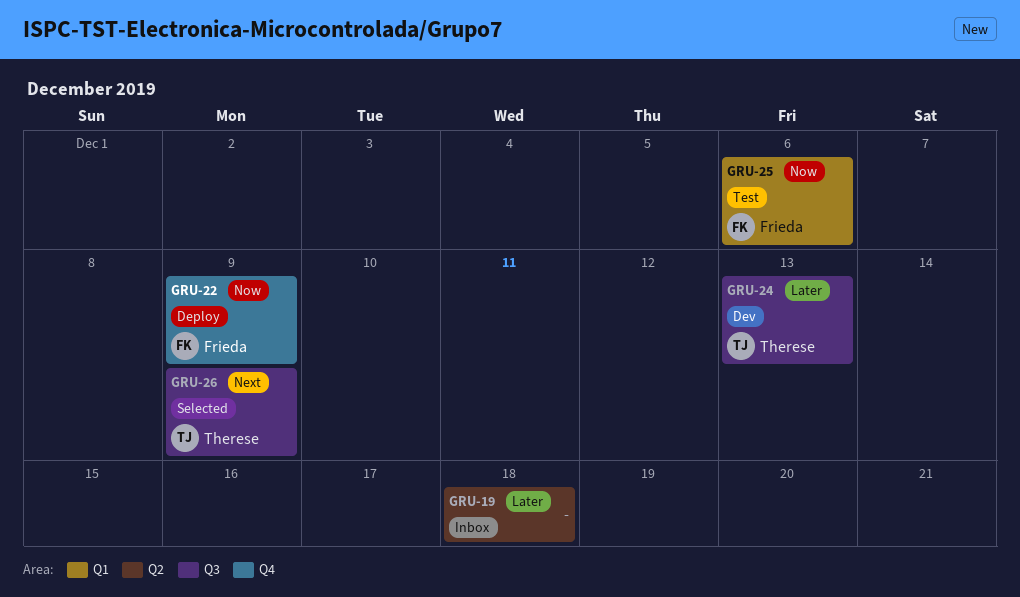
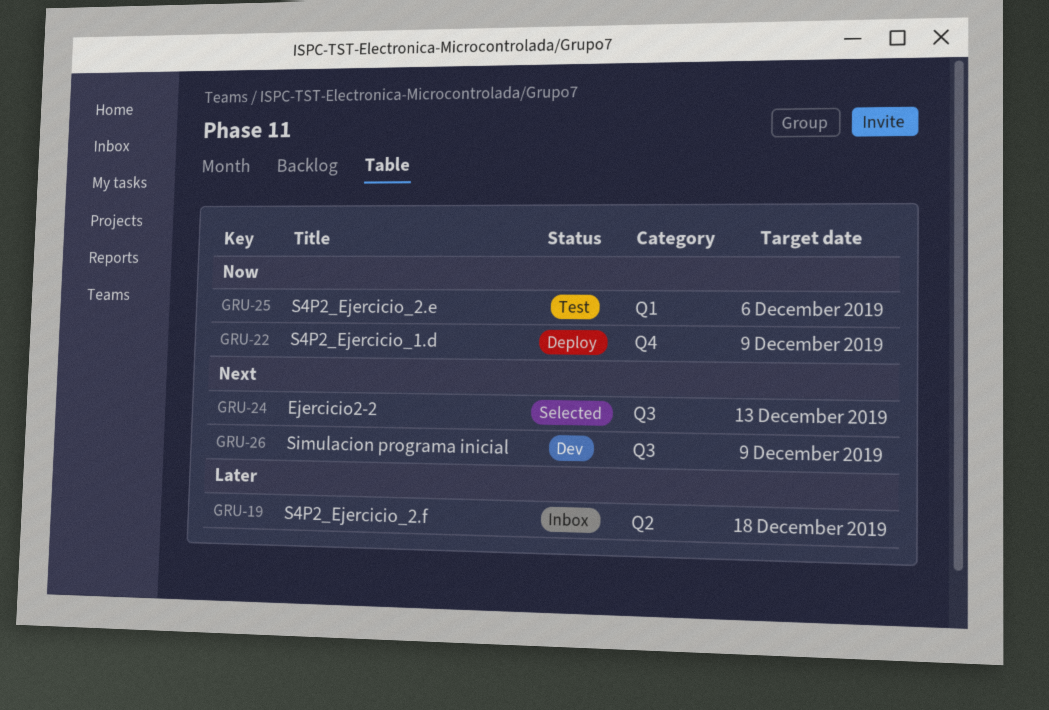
GRU-24, status: Dev -> Selected
GRU-24, priority: Later -> Next
GRU-26, status: Selected -> Dev

